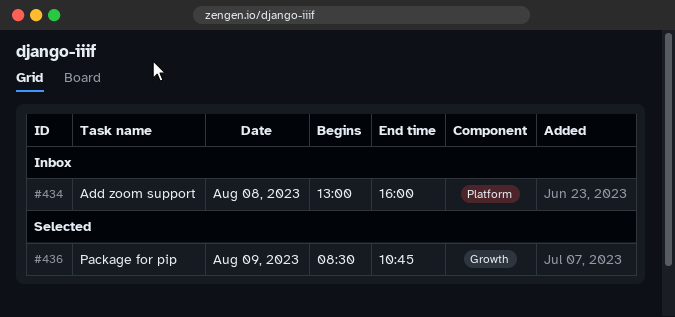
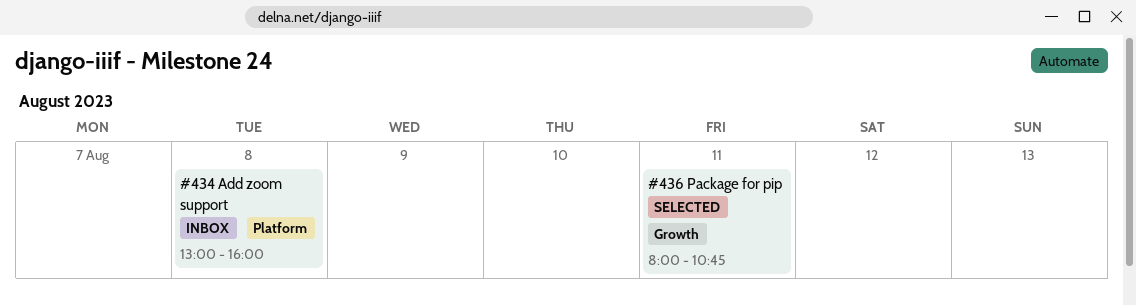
#436, day: Aug 9 -> Aug 11
#436, begins: 08:30 -> 08:00

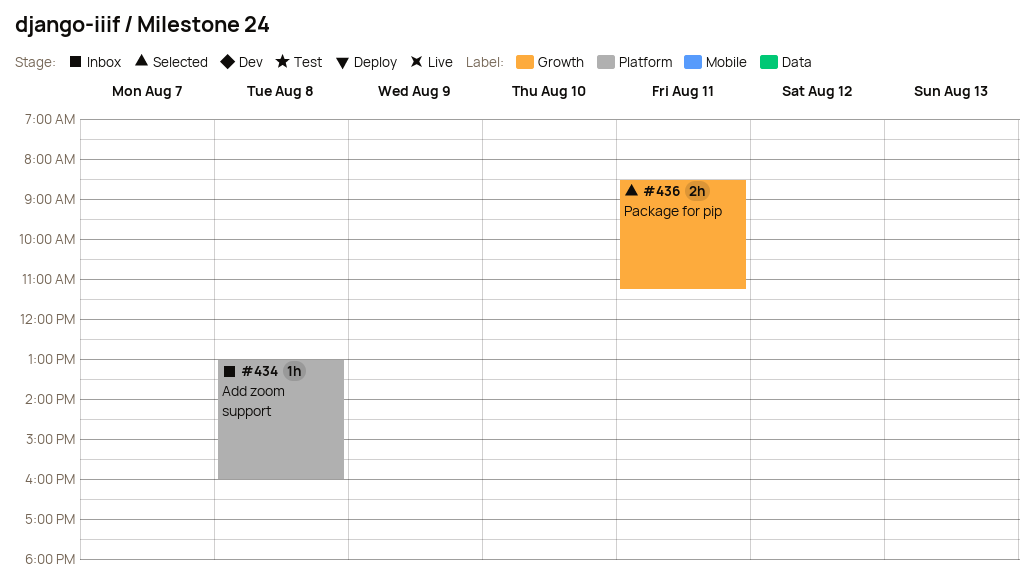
#436, begins: 08:00 -> 08:30
#436, ends: 10:45 -> 11:15

